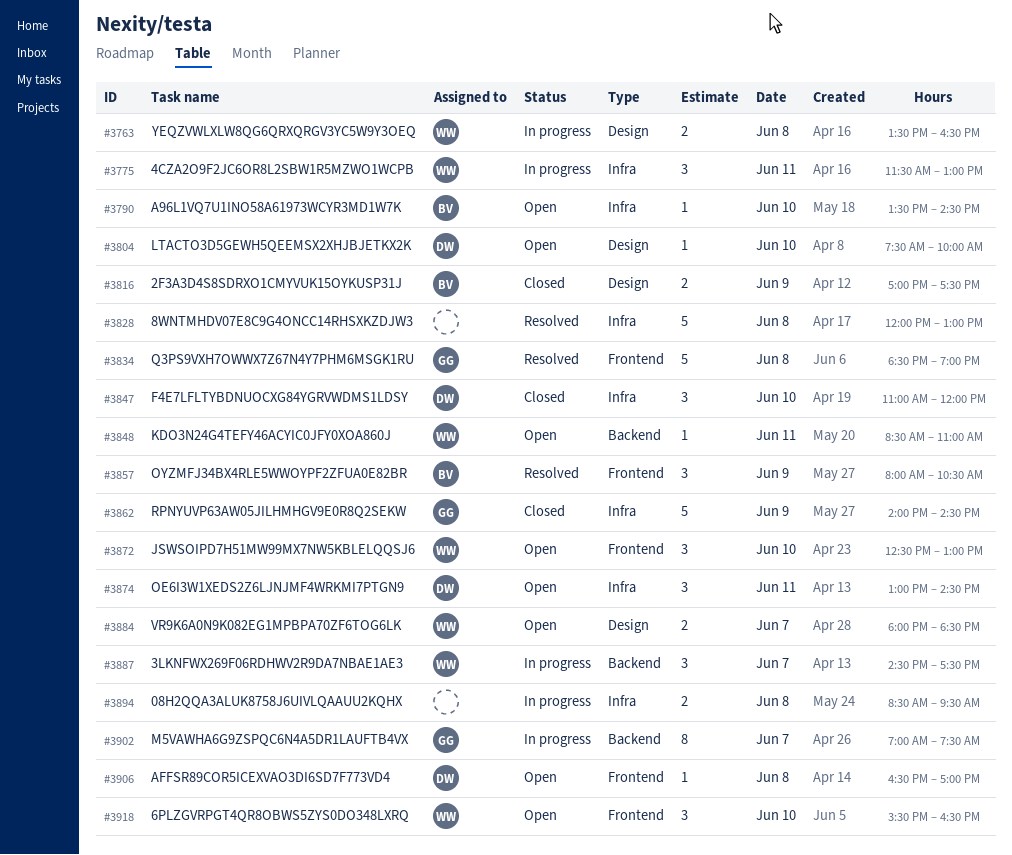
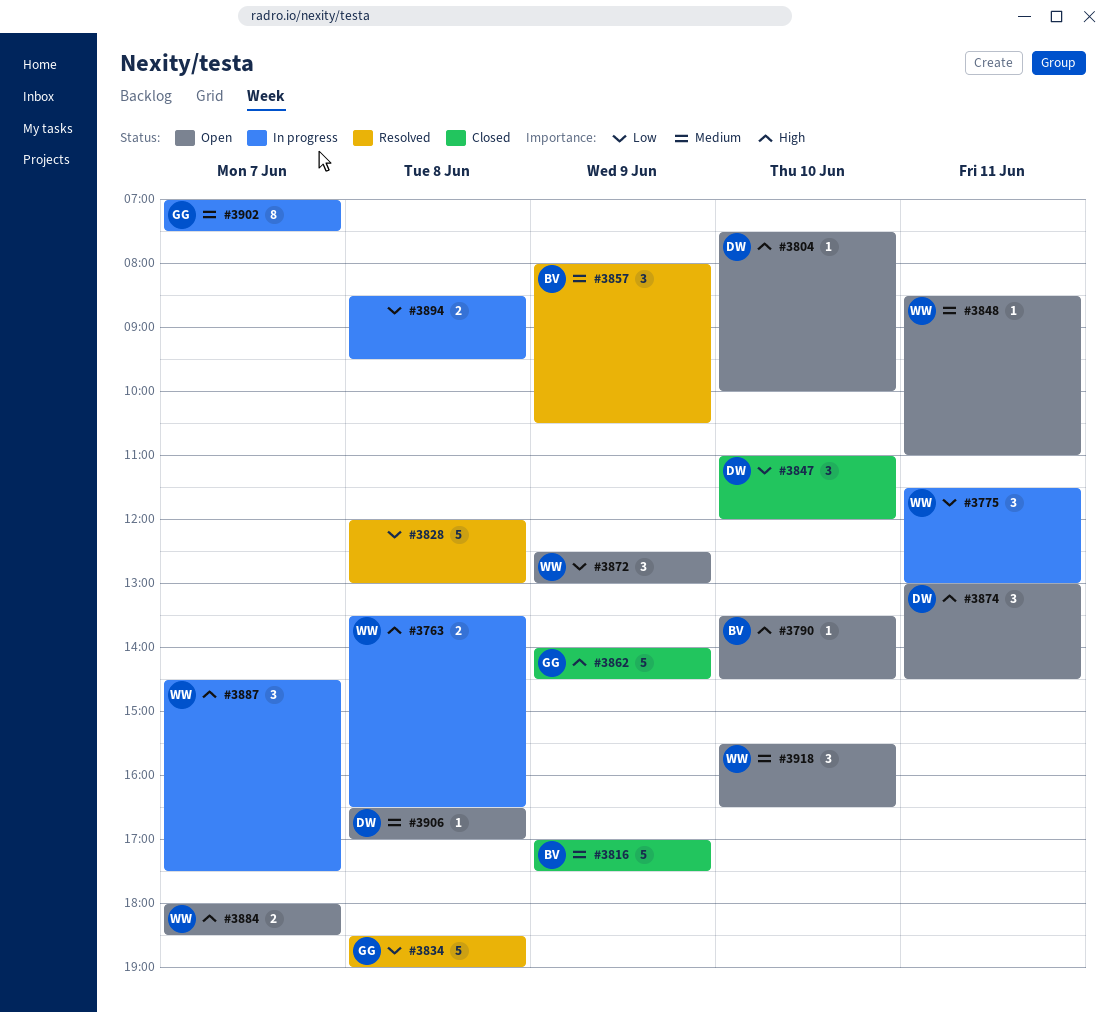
#3816, estimate: 2 -> 5
#3872, day: Jun 10 -> Jun 9

